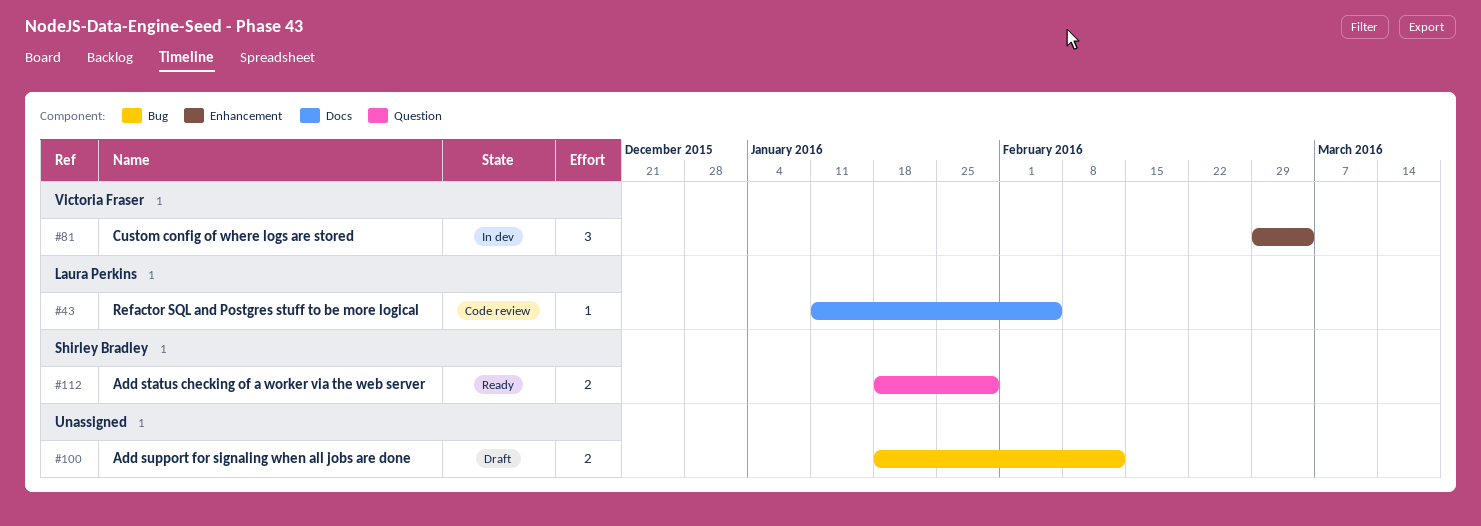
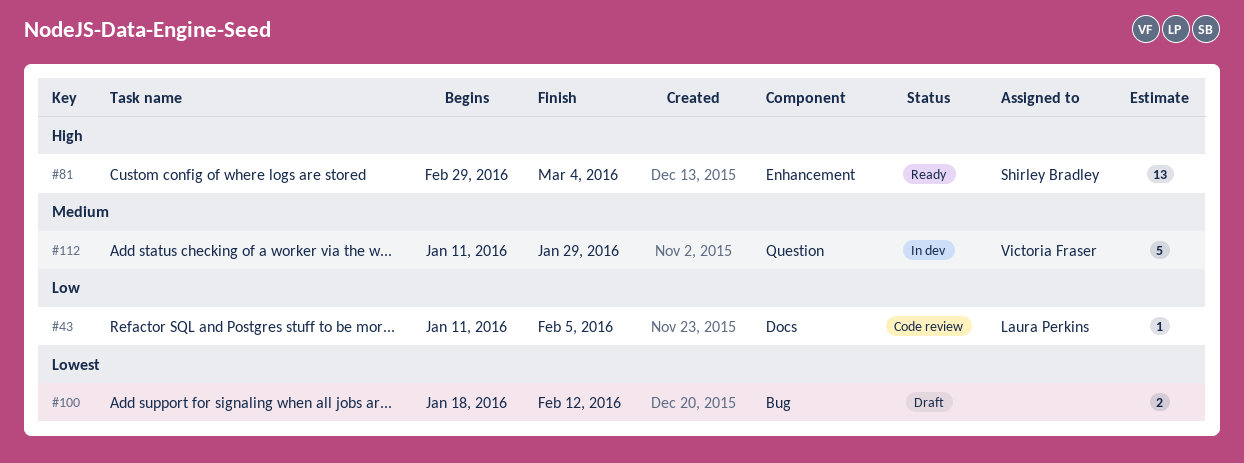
#81, status: In dev -> Ready
#81, owner: Victoria Fraser -> Shirley Bradley
#81, estimate: 3 -> 13
#112, status: Ready -> In dev
#112, owner: Shirley Bradley -> Victoria Fraser
#112, estimate: 2 -> 5
#112, start: Jan 18 -> Jan 11

